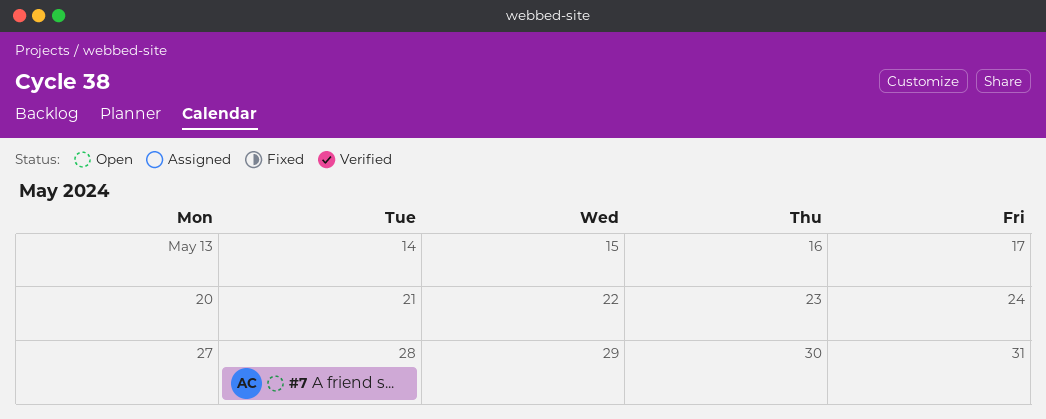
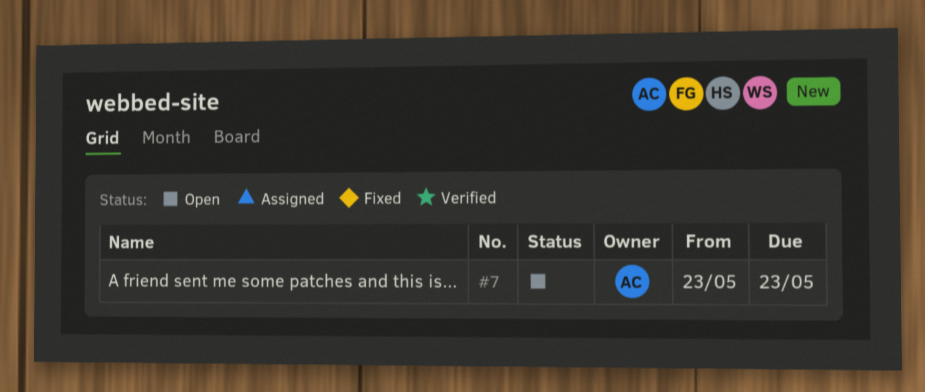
#7, start: May 28 -> May 23
#7, due: May 28 -> May 23

